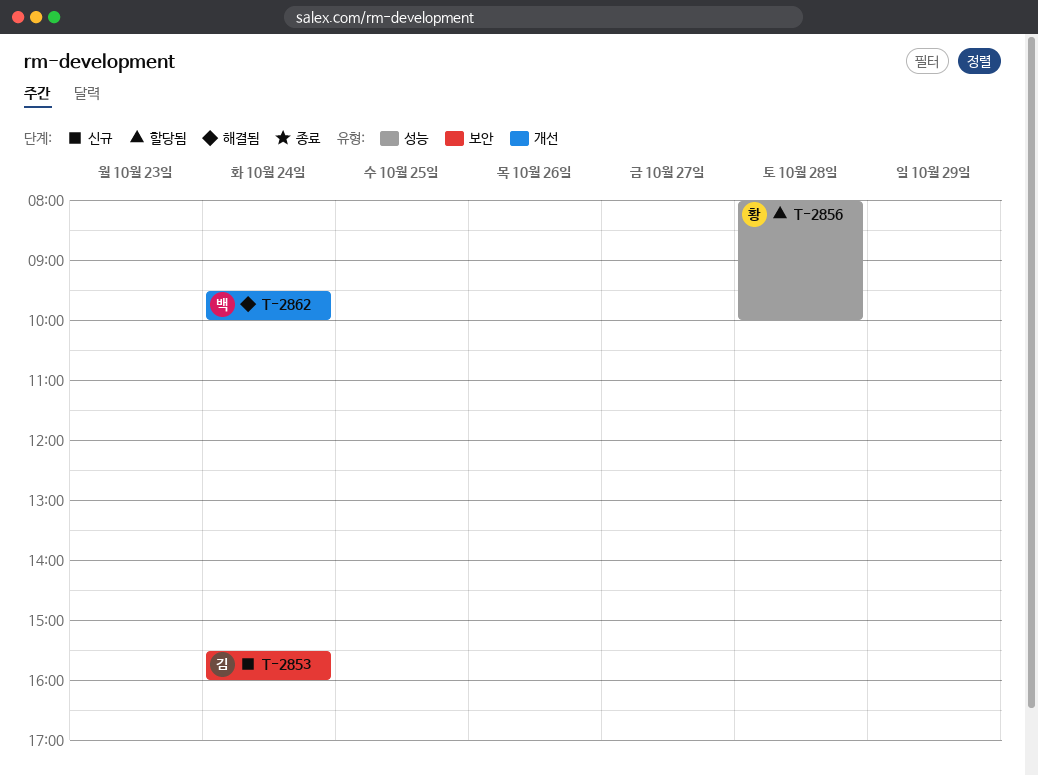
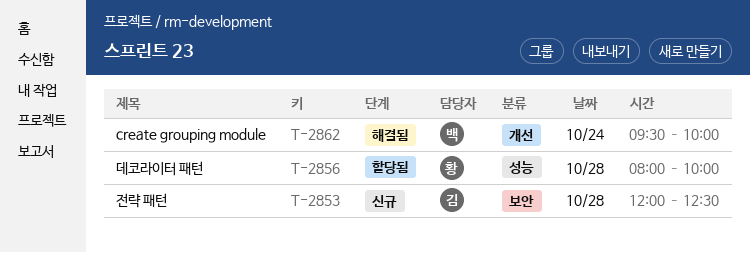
T-2853, day: Oct 24 -> Oct 28
T-2853, begins: 15:30 -> 12:00
T-2853, ends: 16:00 -> 12:30

